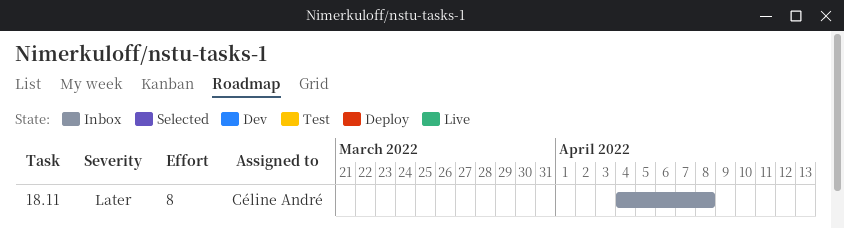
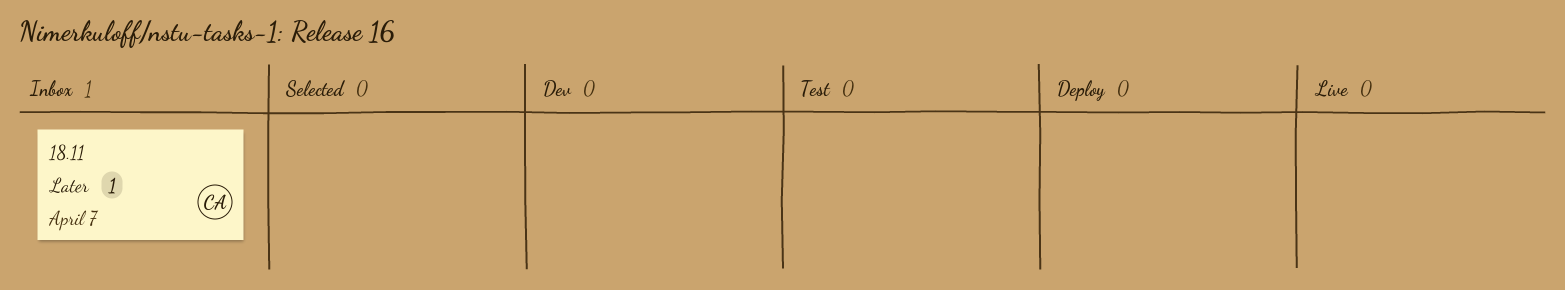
18.11, estimate: 8 -> 1
18.11, due: Apr 8 -> Apr 7

